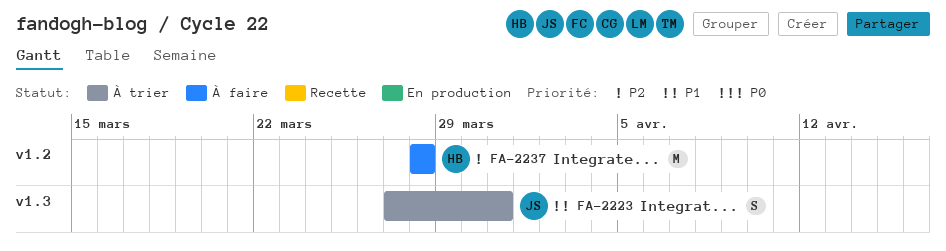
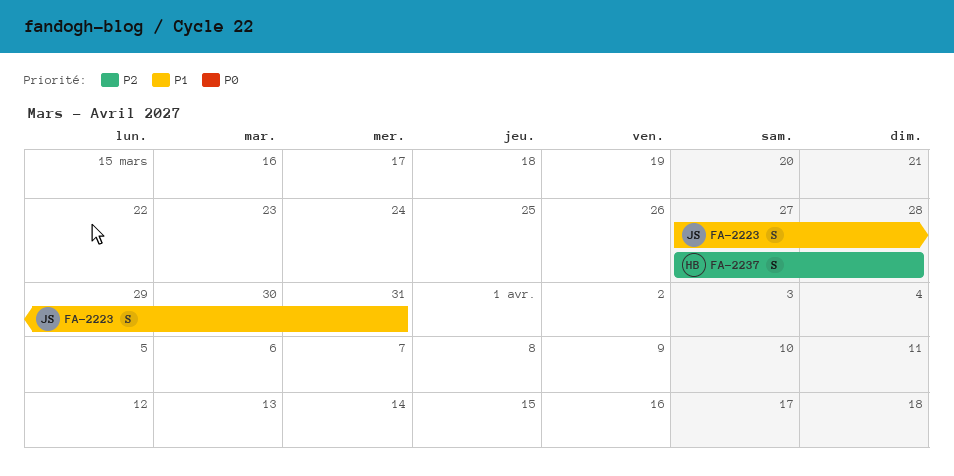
FA-2237, estimate: M -> S
FA-2237, start: Mar 28 -> Mar 27

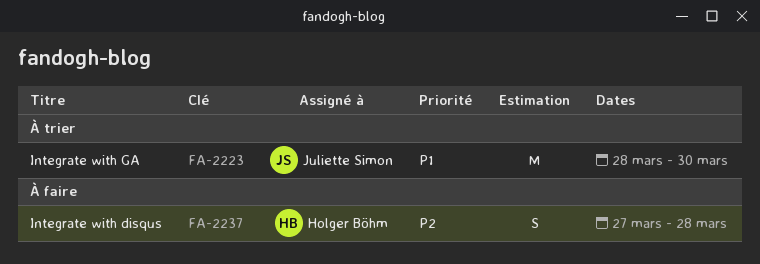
FA-2223, estimate: S -> M
FA-2223, start: Mar 27 -> Mar 28
FA-2223, due: Mar 31 -> Mar 30

